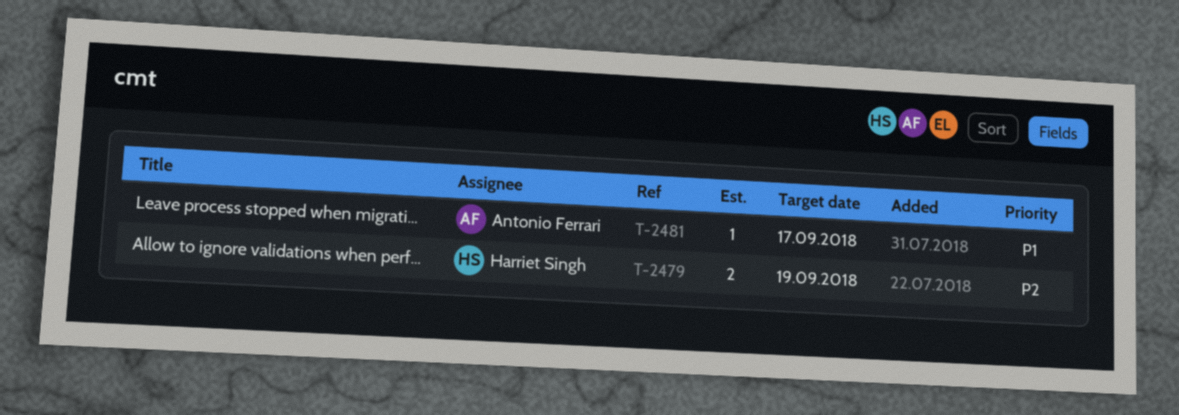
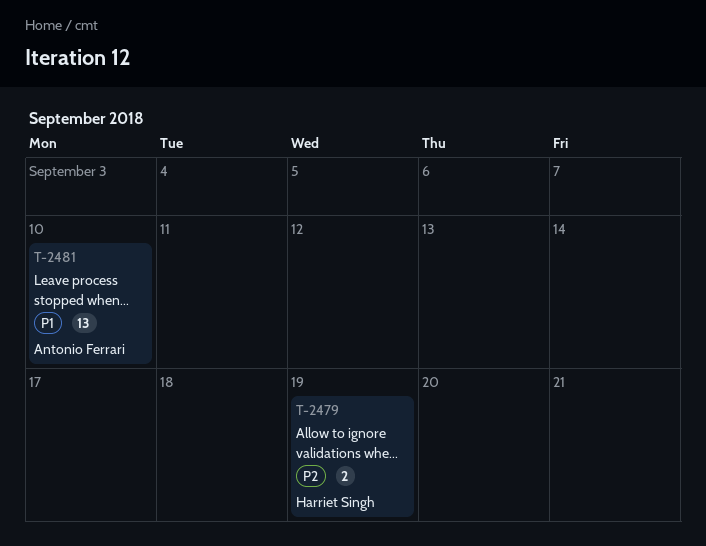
T-2481, estimate: 1 -> 13
T-2481, due: Sep 17 -> Sep 10

